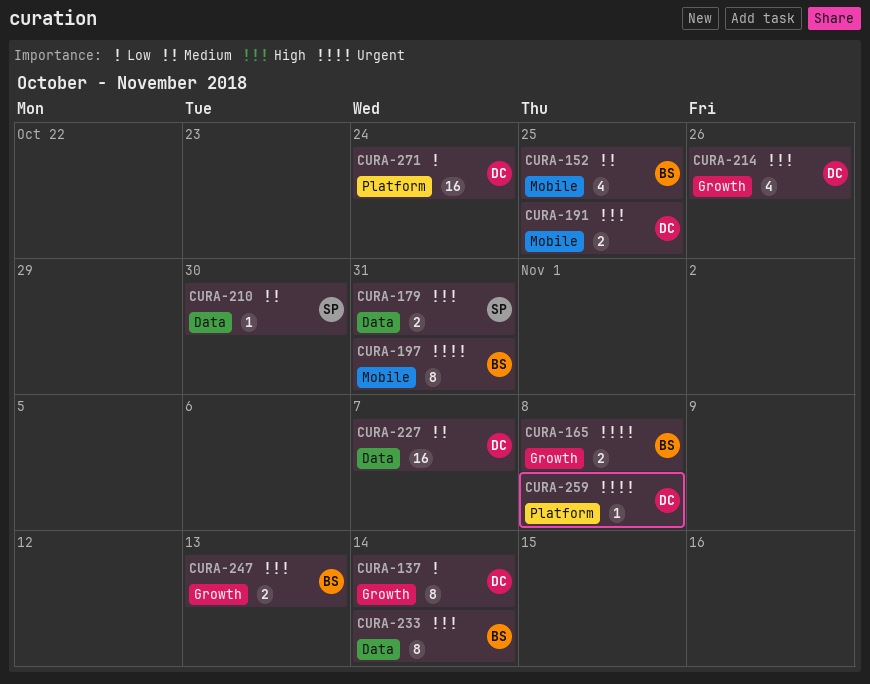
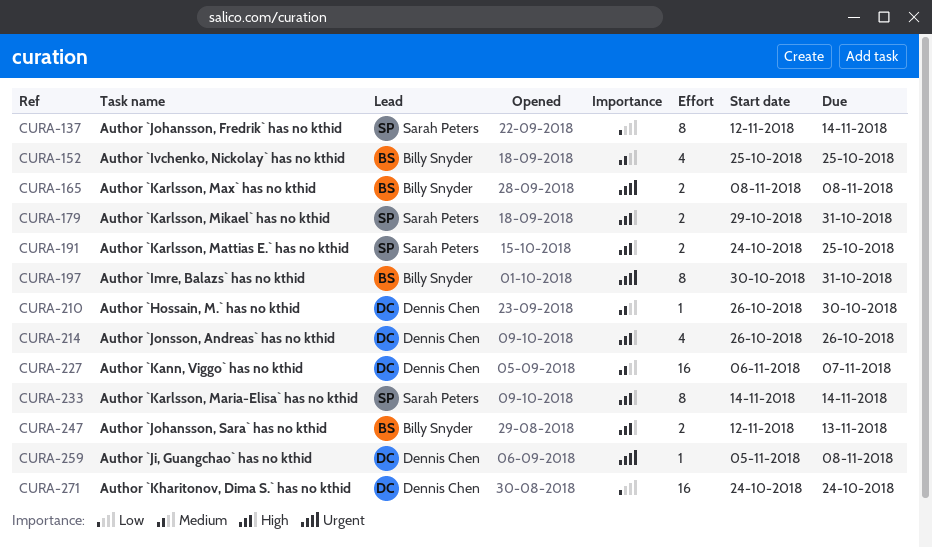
CURA-137, owner: Dennis Chen -> Sarah Peters
CURA-191, owner: Dennis Chen -> Sarah Peters
CURA-210, owner: Sarah Peters -> Dennis Chen
CURA-233, owner: Billy Snyder -> Sarah Peters

